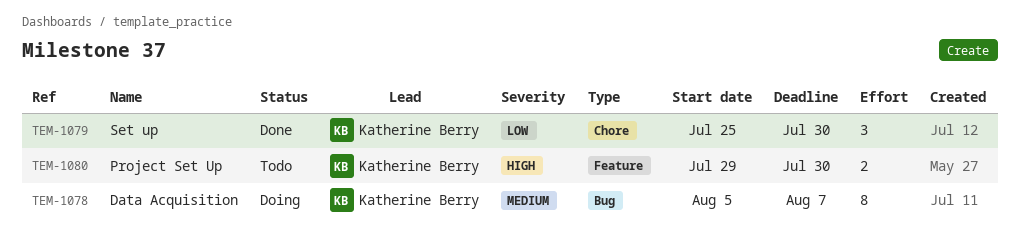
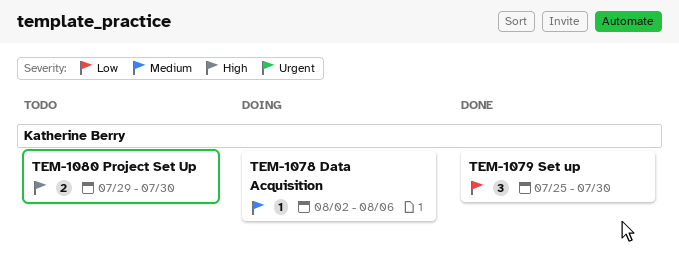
TEM-1078, estimate: 8 -> 1
TEM-1078, start: Aug 5 -> Aug 2
TEM-1078, due: Aug 7 -> Aug 6

